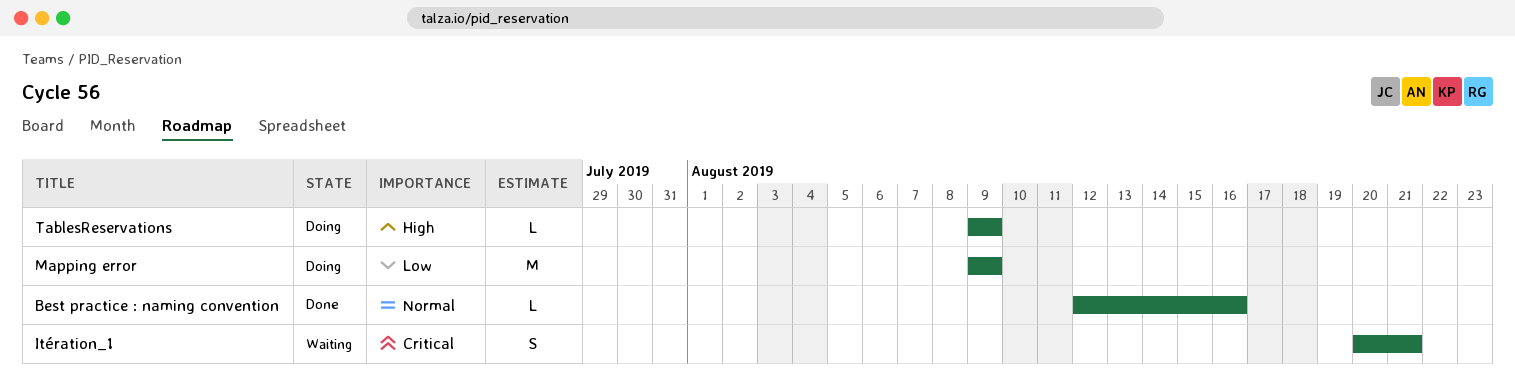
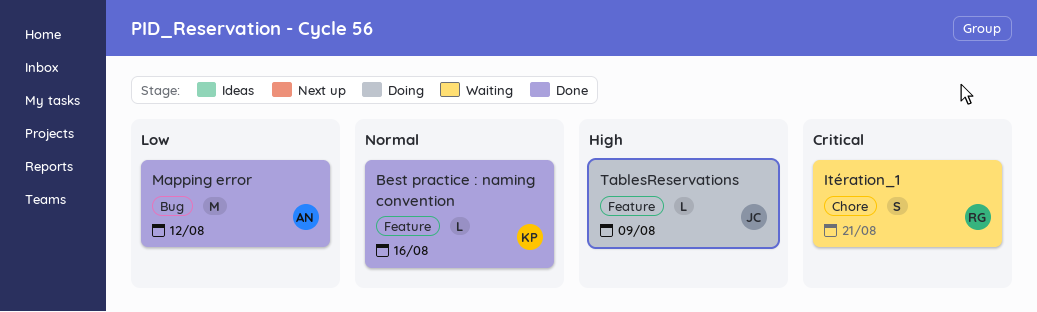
Mapping error, status: Doing -> Done
Mapping error, due: Aug 9 -> Aug 12

